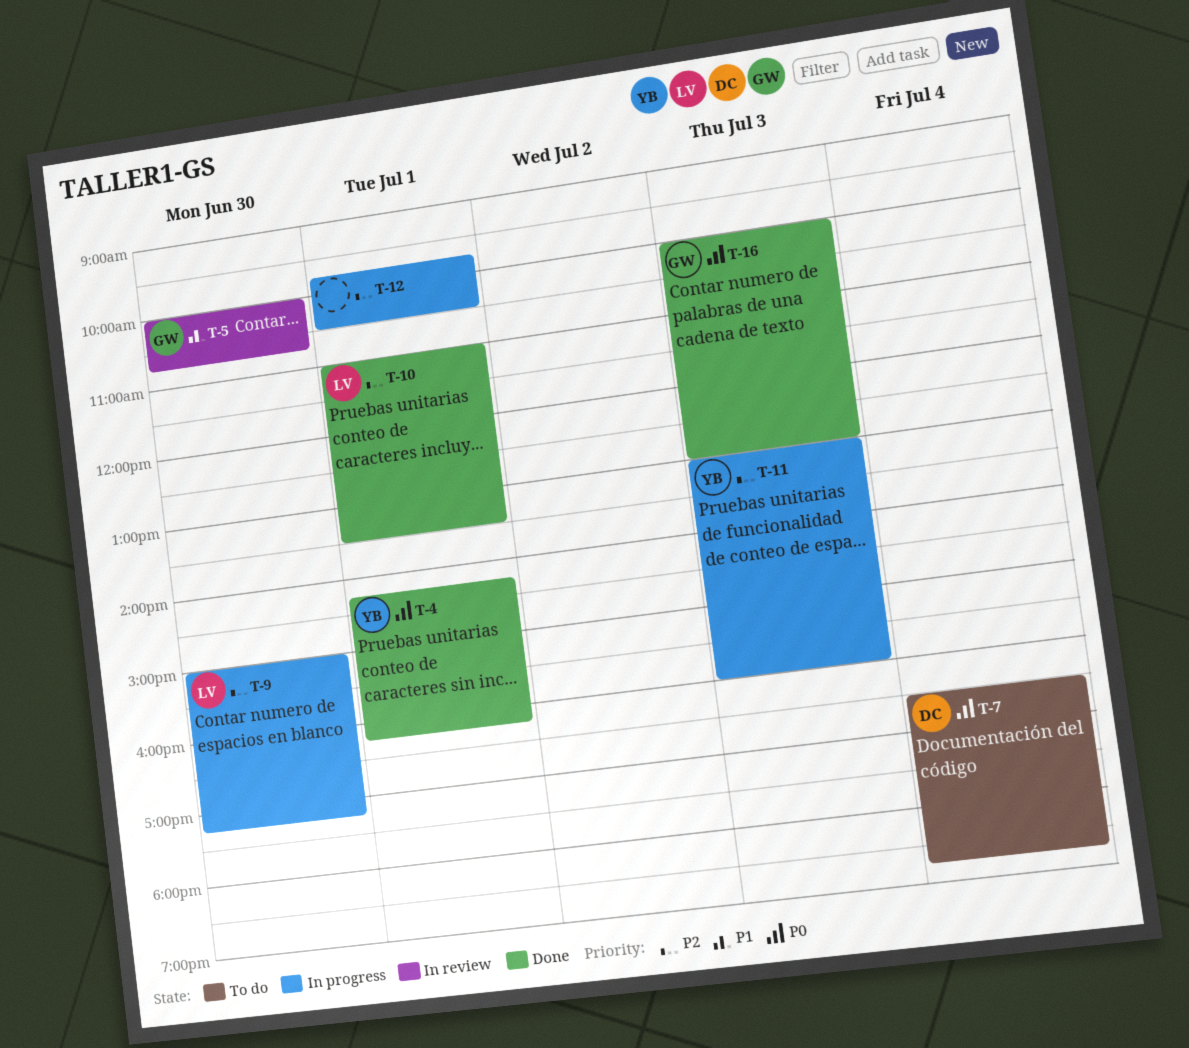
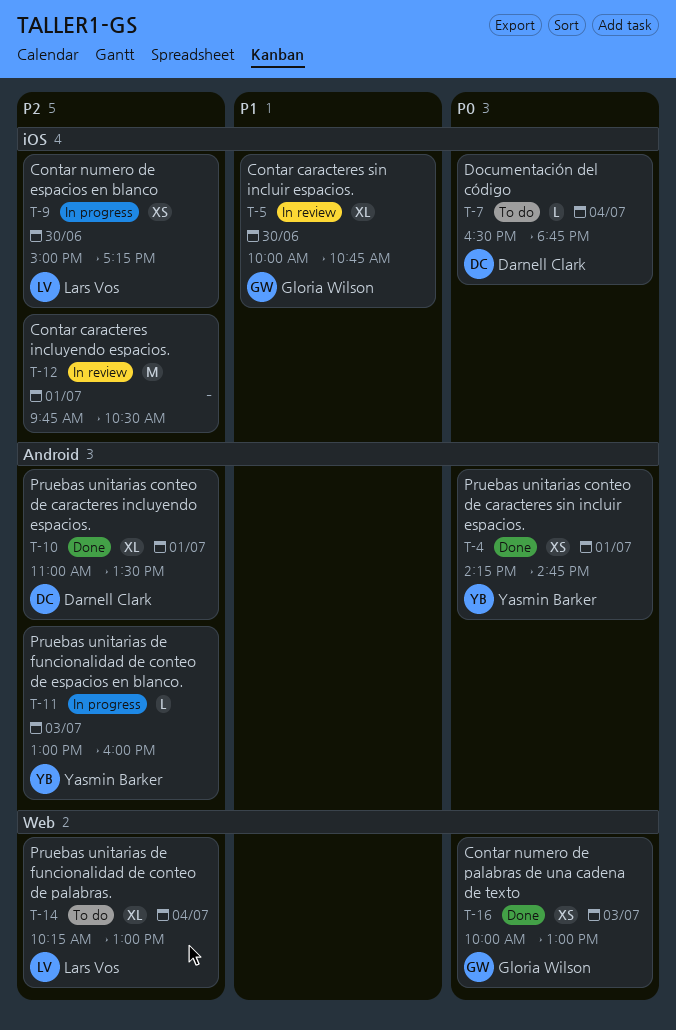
T-4, ends: 16:15 -> 14:45
T-10, owner: Lars Vos -> Darnell Clark
T-12, status: In progress -> In review
T-14: none -> present

